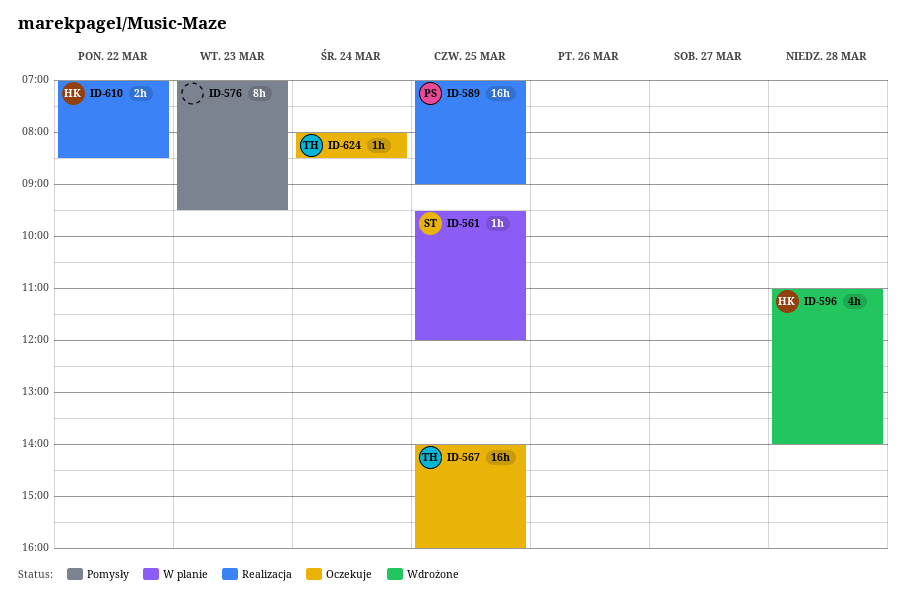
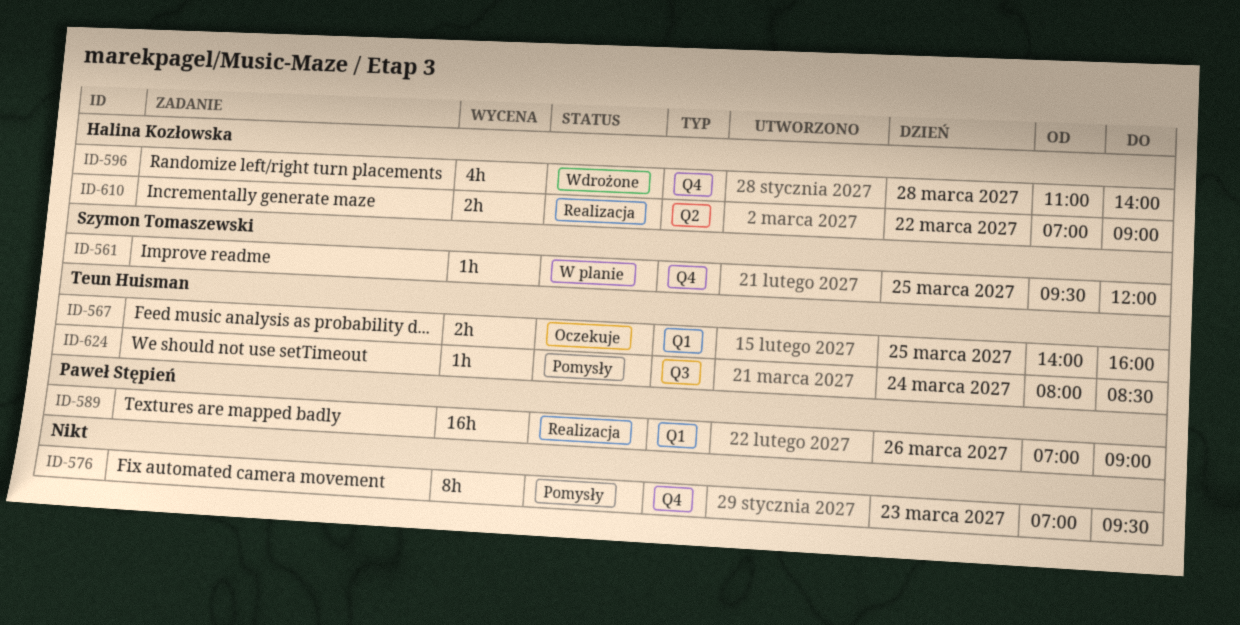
ID-567, estimate: 16h -> 2h
ID-589, day: Mar 25 -> Mar 26
ID-610, ends: 08:30 -> 09:00
ID-624, status: Oczekuje -> Pomysły

